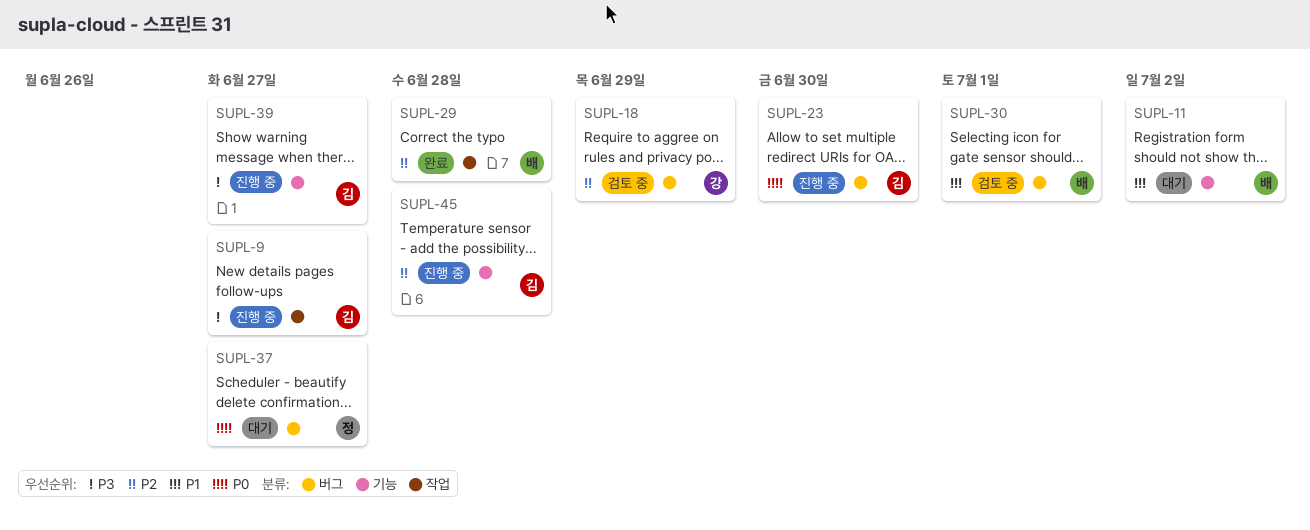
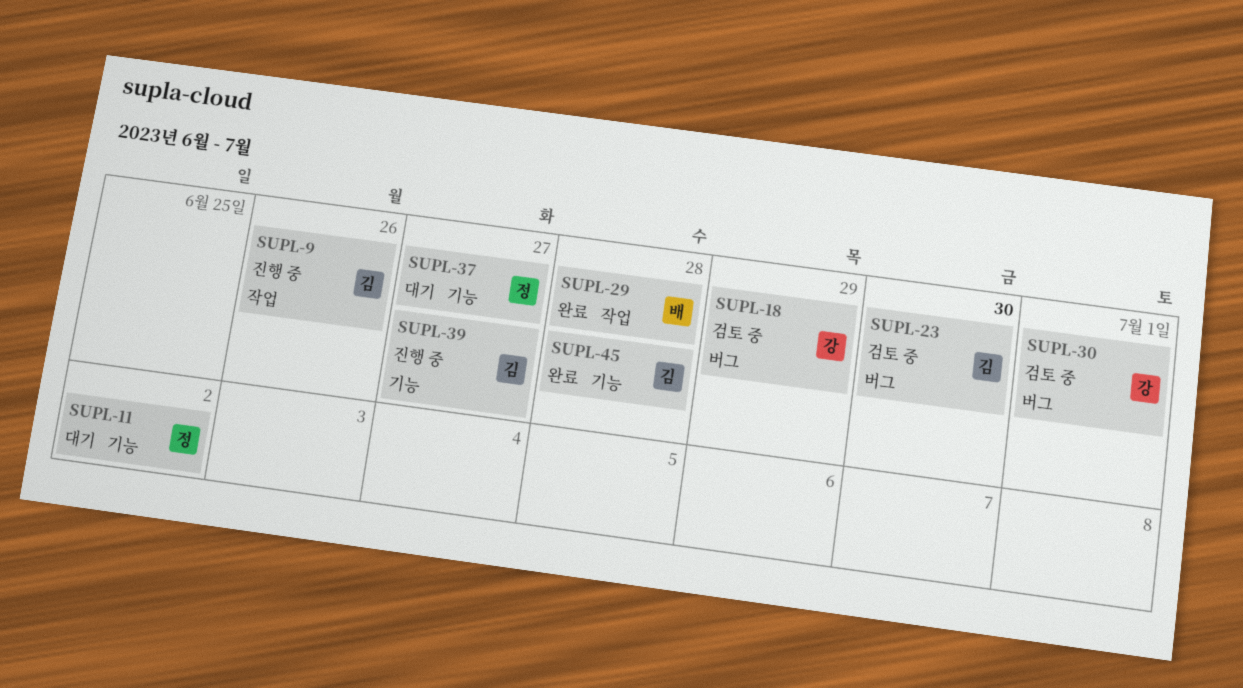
SUPL-9, due: Jun 27 -> Jun 26
SUPL-11, owner: 배 -> 정
SUPL-23, status: 진행 중 -> 검토 중
SUPL-30, owner: 배 -> 강
SUPL-37, label: 버그 -> 기능
SUPL-45, status: 진행 중 -> 완료

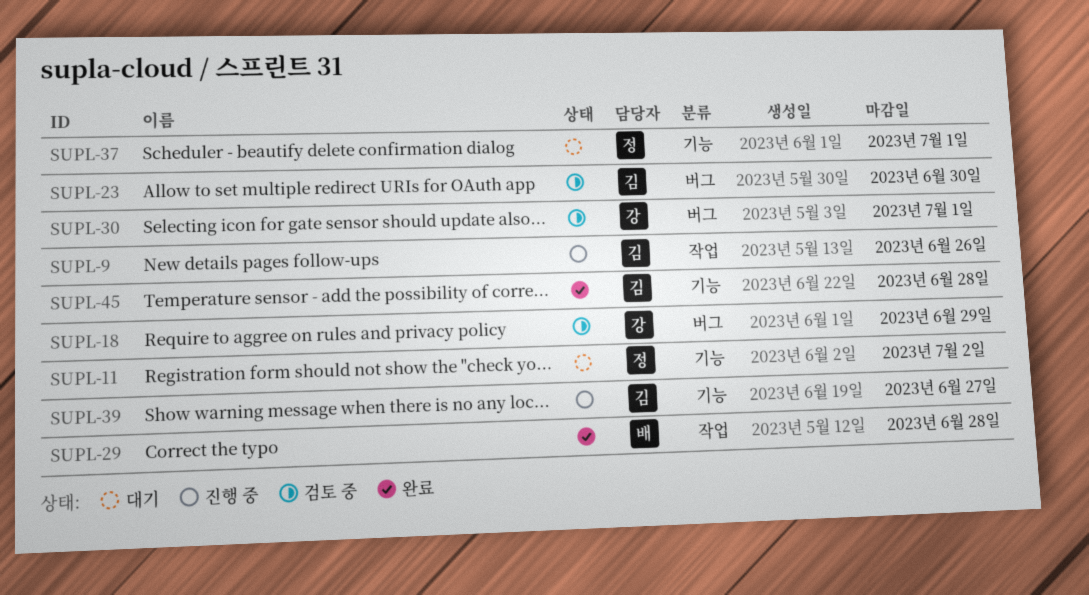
SUPL-37, due: Jun 27 -> Jul 1

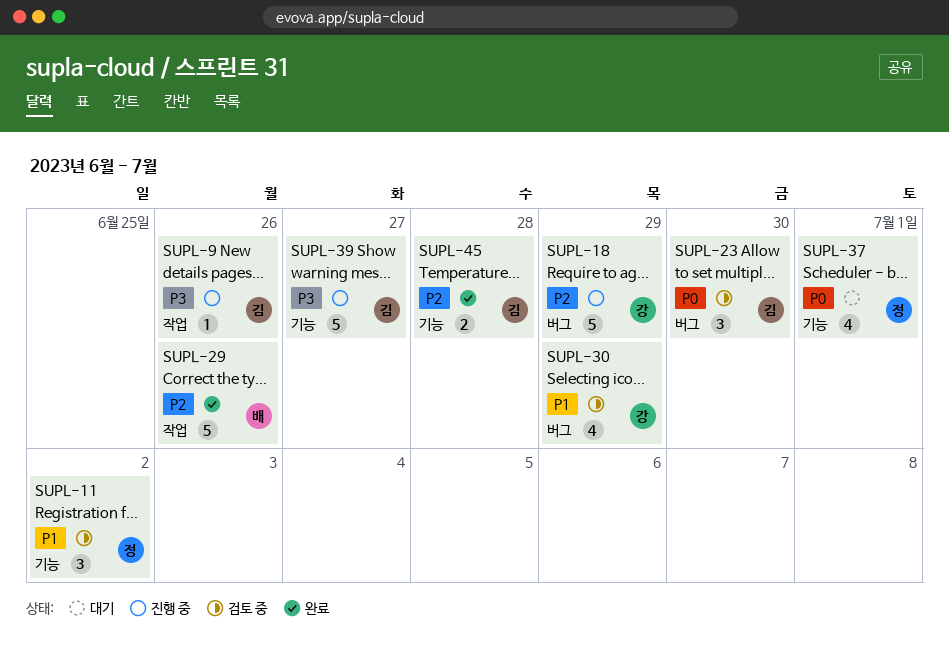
SUPL-11, status: 대기 -> 검토 중
SUPL-18, status: 검토 중 -> 진행 중
SUPL-29, due: Jun 28 -> Jun 26
SUPL-30, due: Jul 1 -> Jun 29

